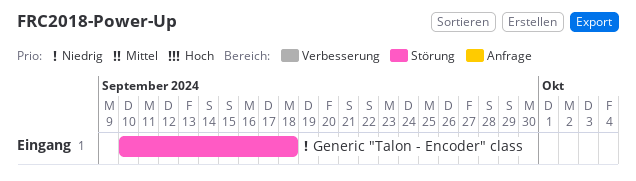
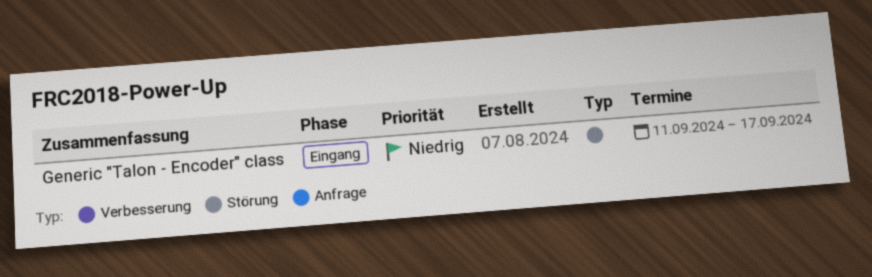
Generic "Talon - Encoder" class, start: Sep 10 -> Sep 11
Generic "Talon - Encoder" class, due: Sep 18 -> Sep 17

